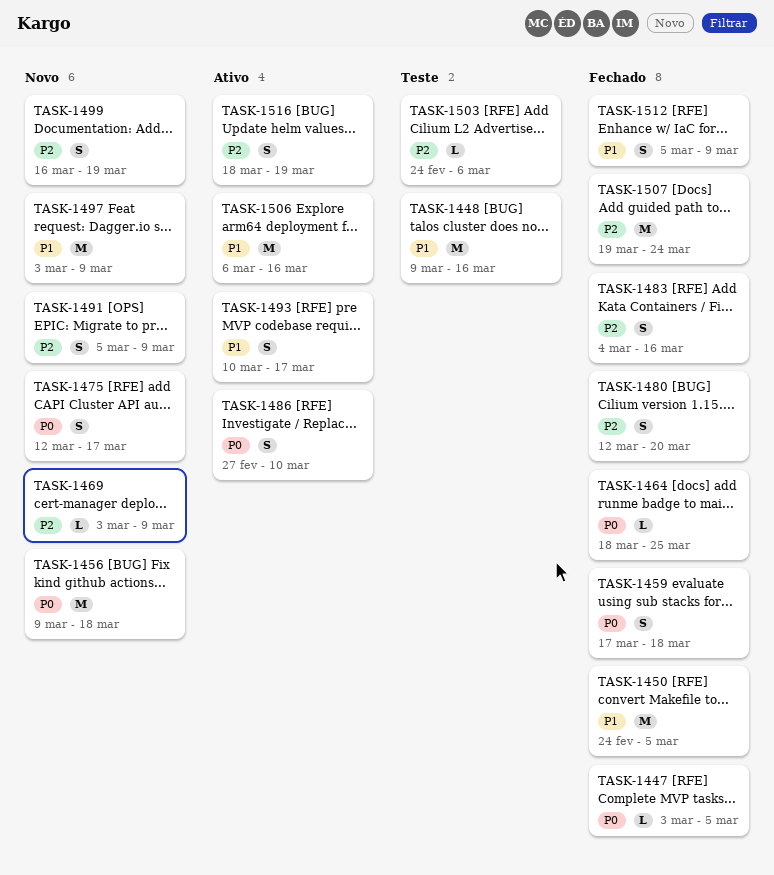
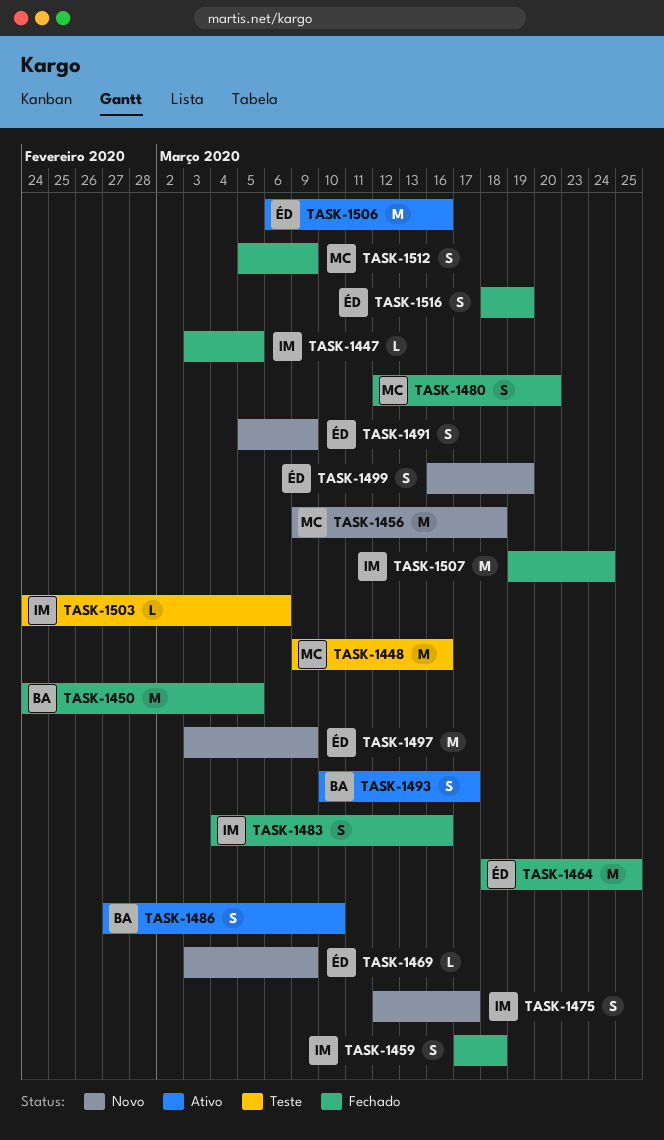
TASK-1464, estimate: L -> M
TASK-1516, status: Ativo -> Fechado

